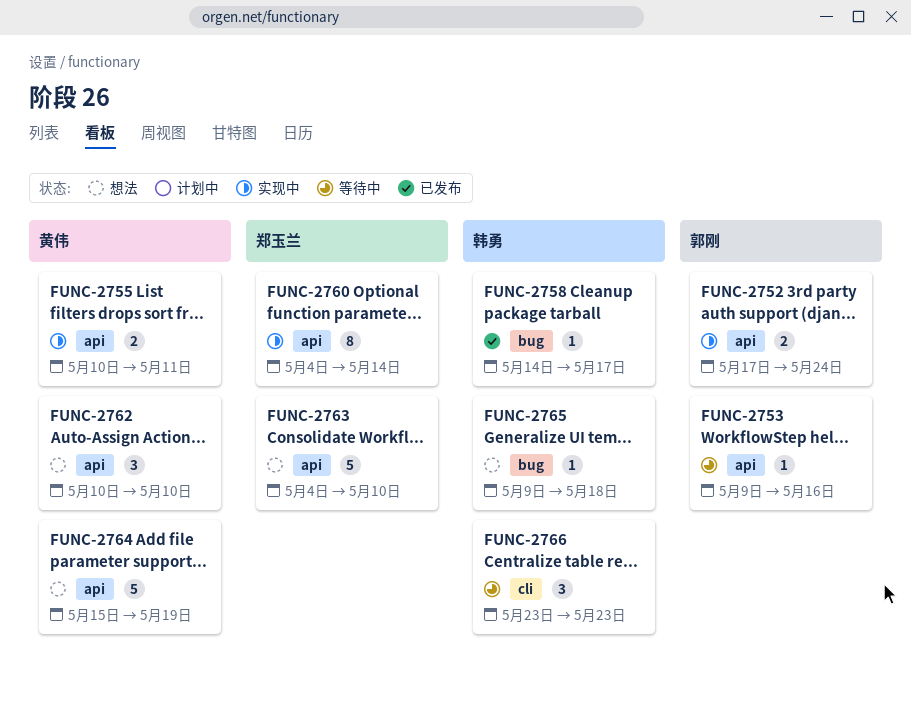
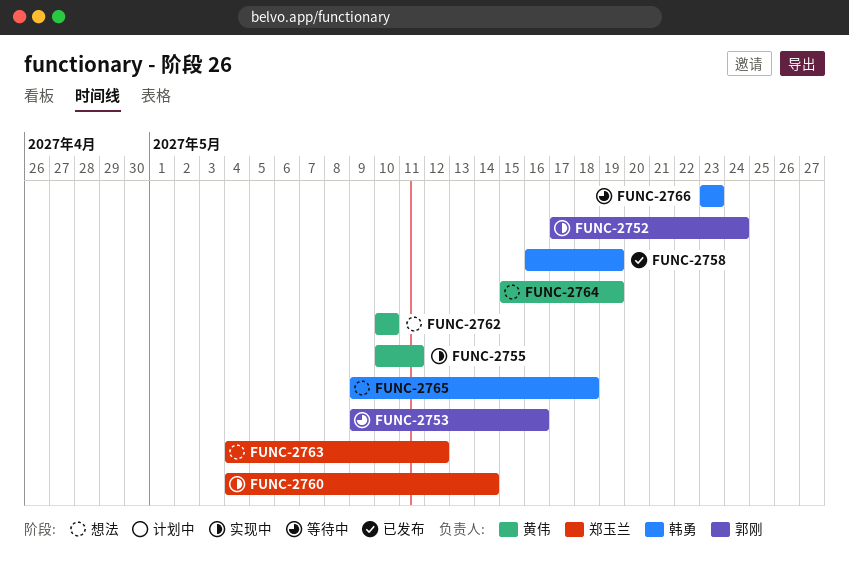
FUNC-2758, start: May 14 -> May 16
FUNC-2758, due: May 17 -> May 19
FUNC-2763, due: May 10 -> May 12

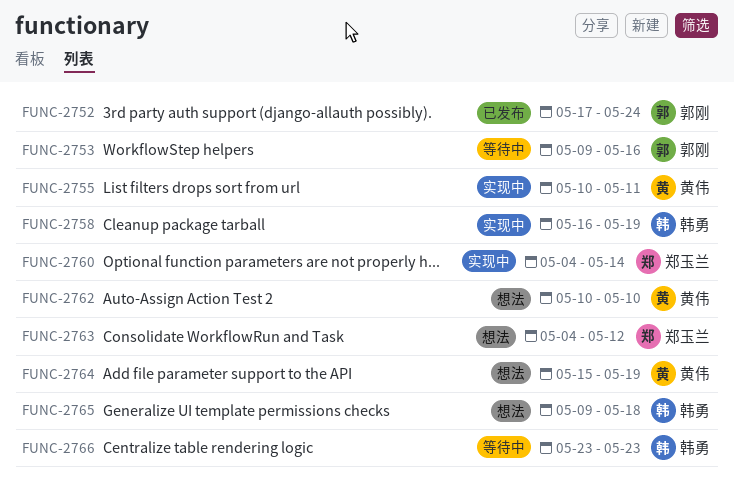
FUNC-2752, status: 实现中 -> 已发布
FUNC-2758, status: 已发布 -> 实现中

